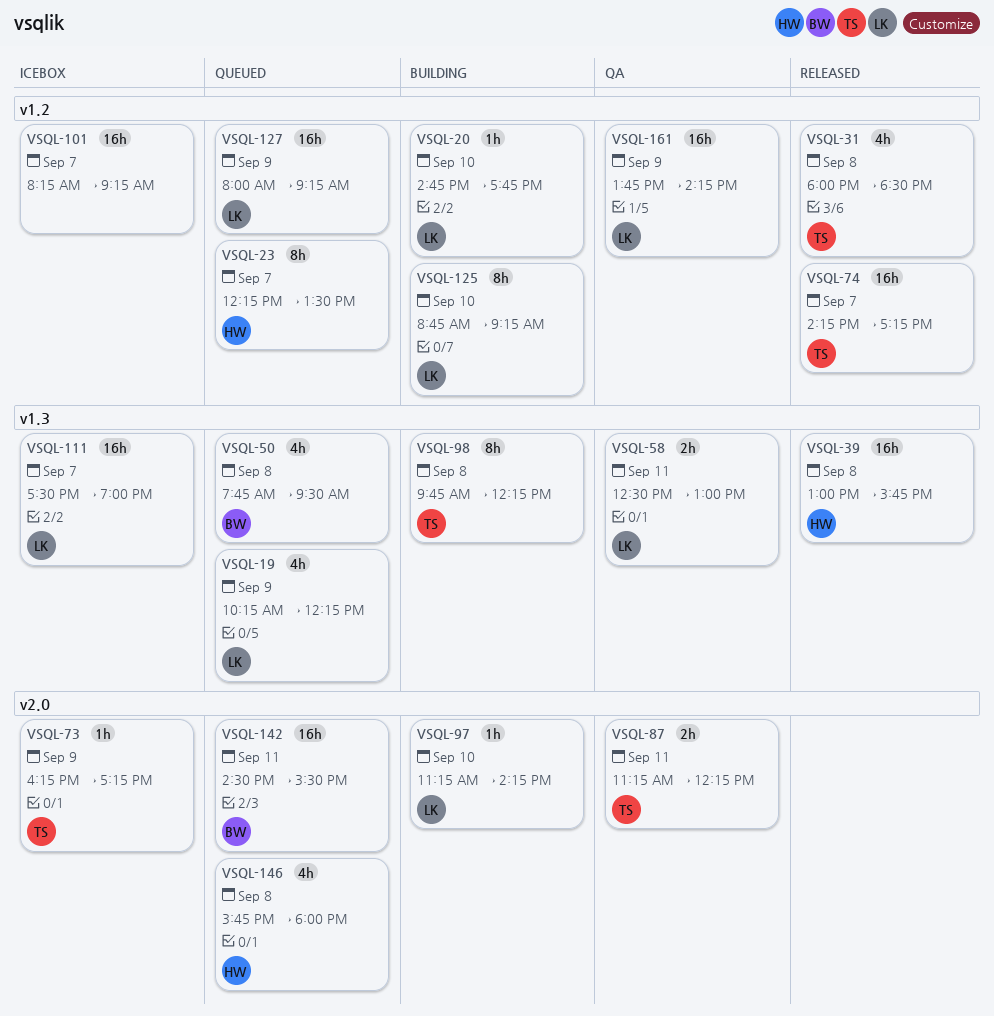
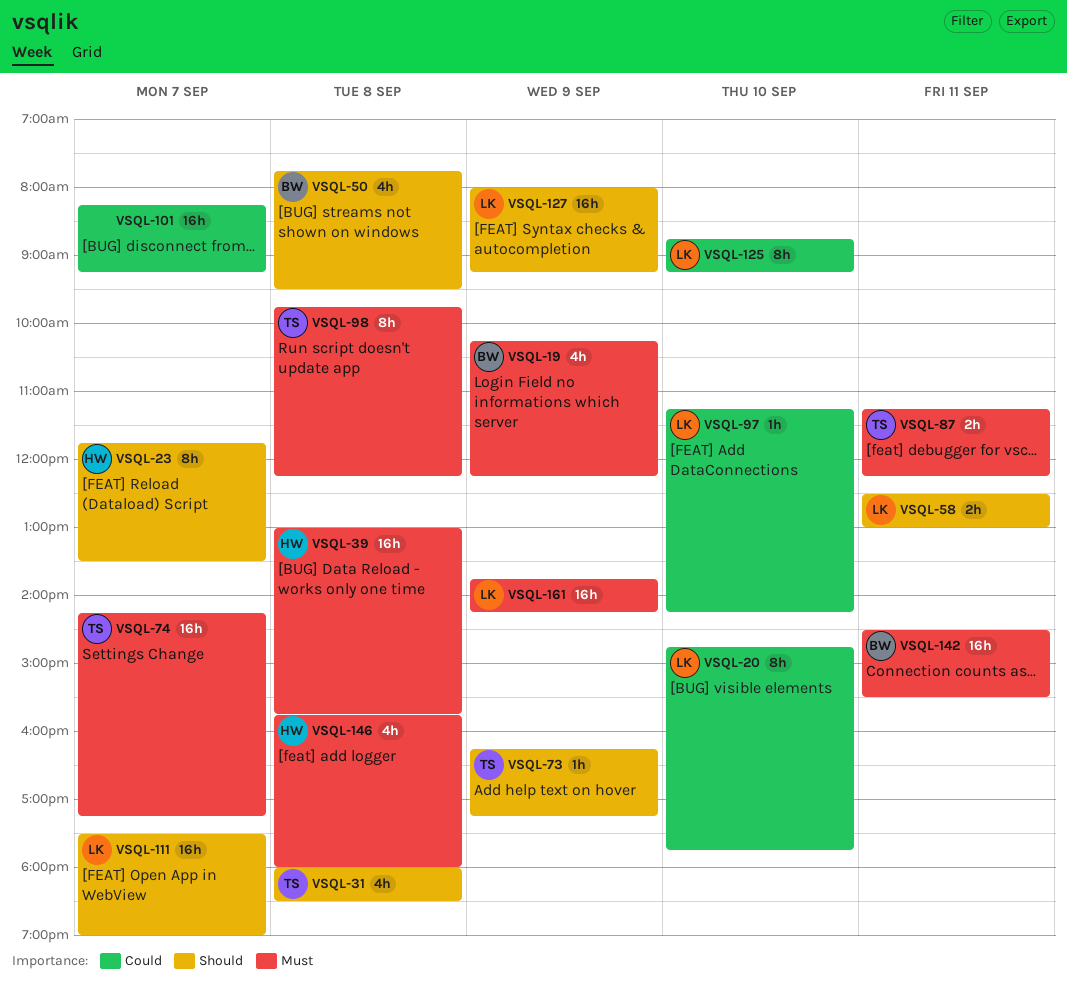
VSQL-19, owner: LK -> BW
VSQL-20, estimate: 1h -> 8h
VSQL-23, begins: 12:15 -> 11:45

